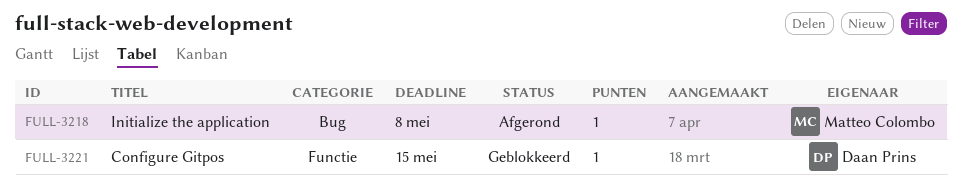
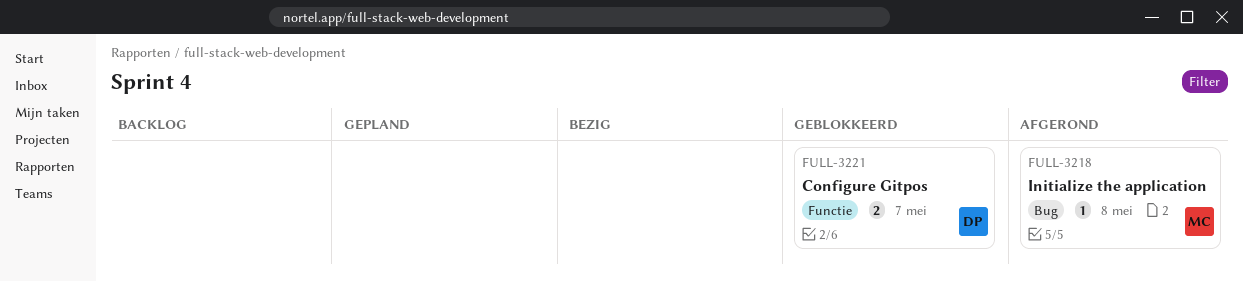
FULL-3221, estimate: 1 -> 2
FULL-3221, due: May 15 -> May 7

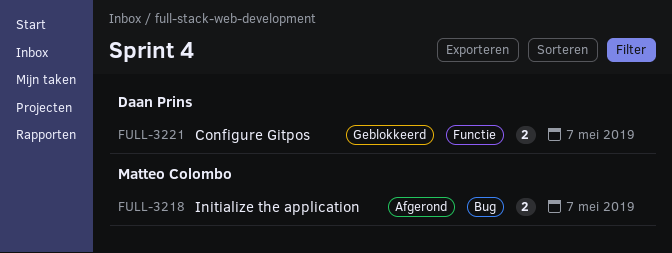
FULL-3218, estimate: 1 -> 2
FULL-3218, due: May 8 -> May 7

